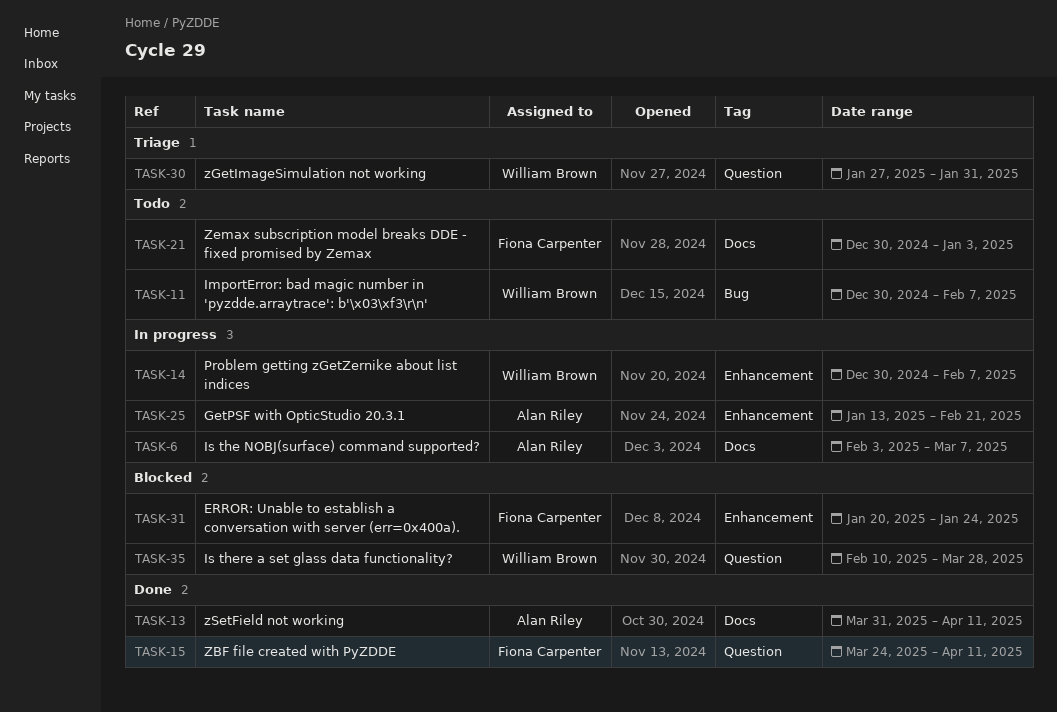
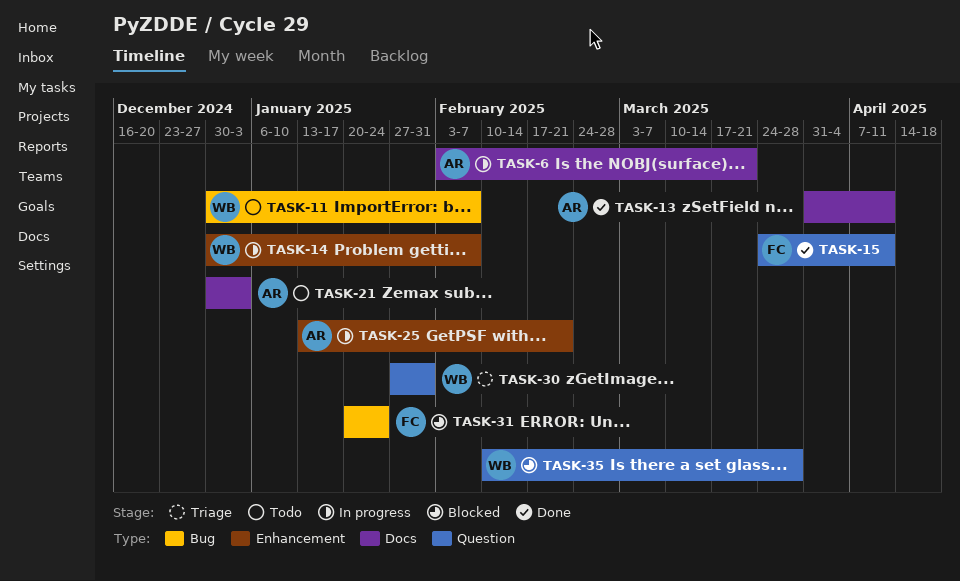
TASK-6, due: Mar 7 -> Mar 21
TASK-21, owner: Fiona Carpenter -> Alan Riley
TASK-31, label: Enhancement -> Bug

